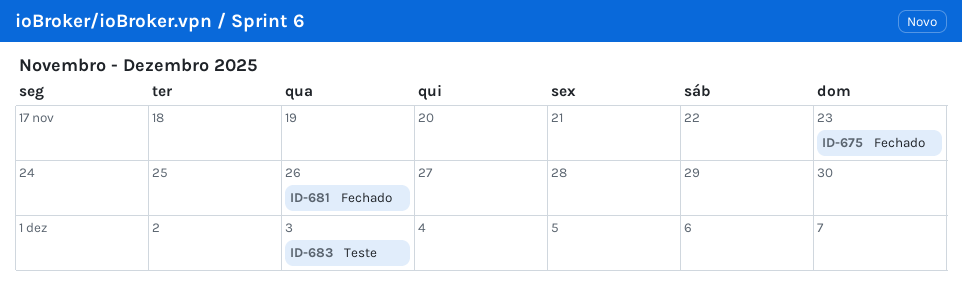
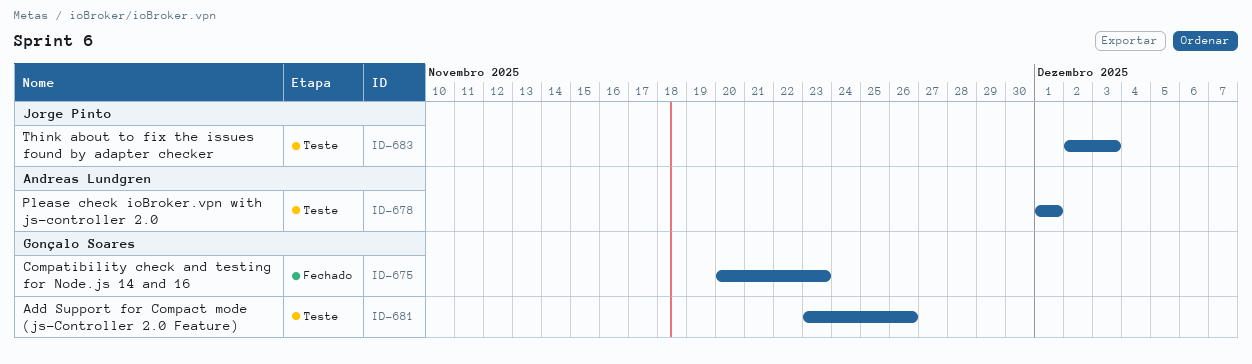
ID-678: none -> present
ID-681, status: Fechado -> Teste

